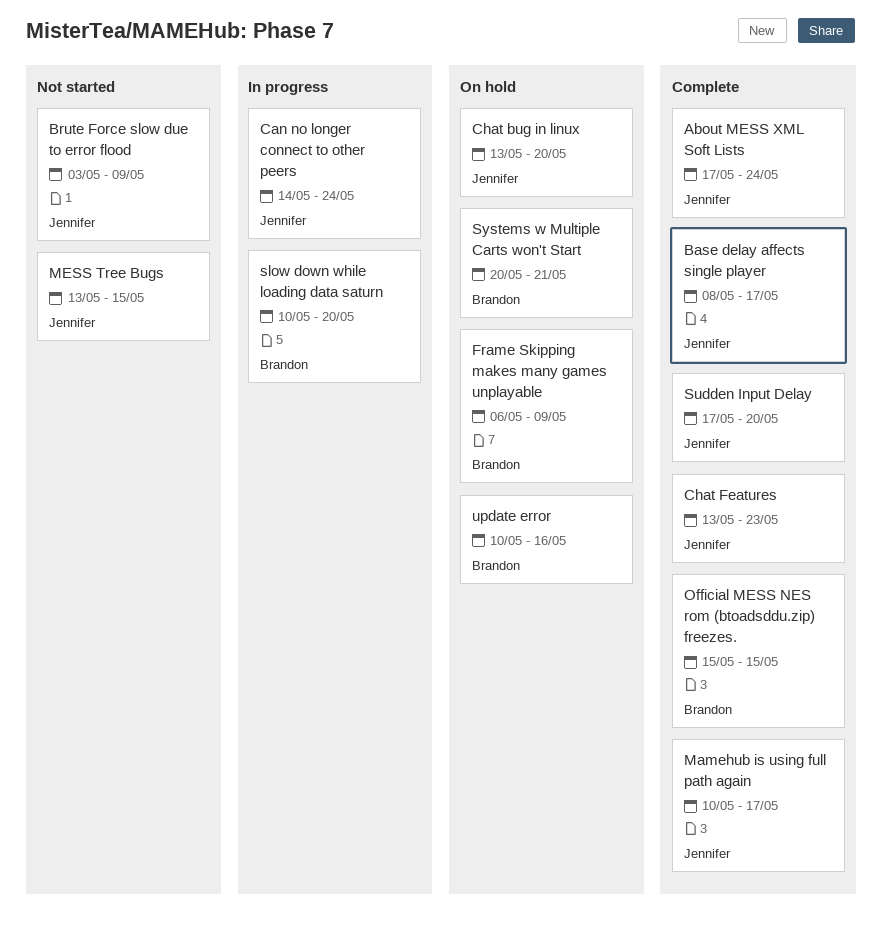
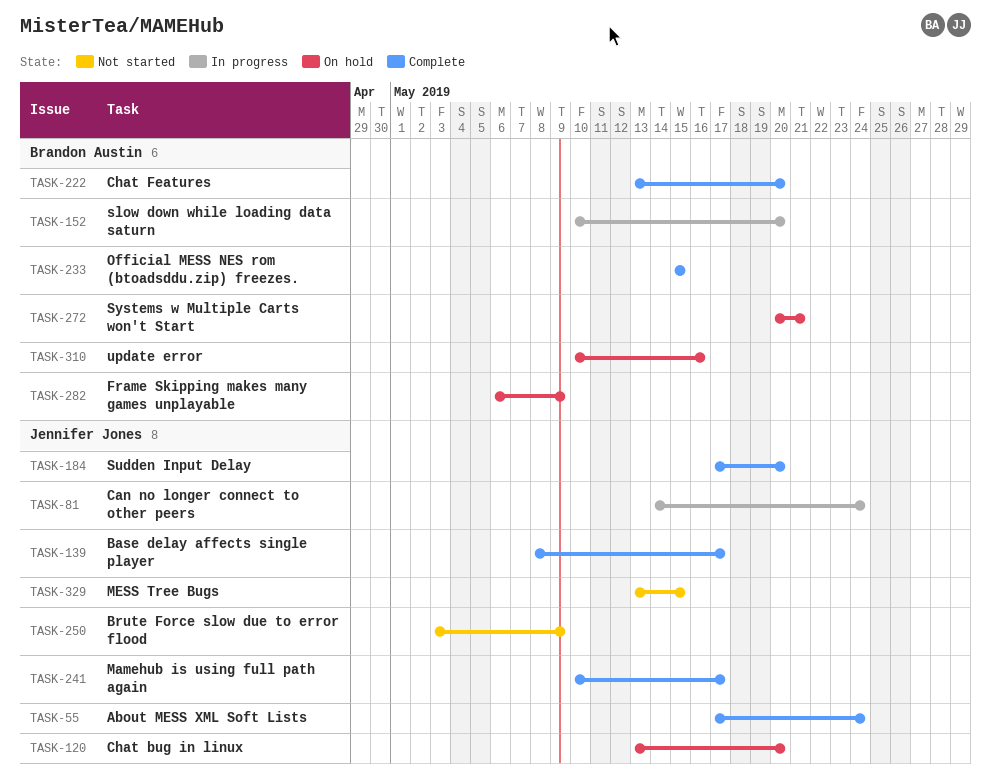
Chat Features, owner: Jennifer Jones -> Brandon Austin
Chat Features, due: May 23 -> May 20

